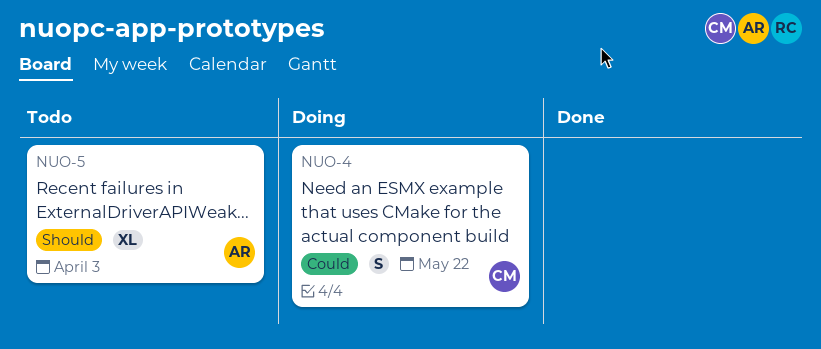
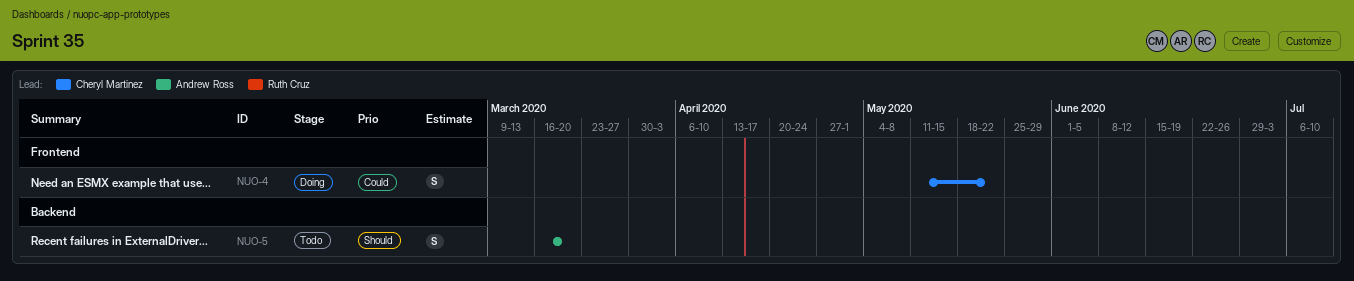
NUO-5, estimate: XL -> S
NUO-5, due: Apr 3 -> Mar 20

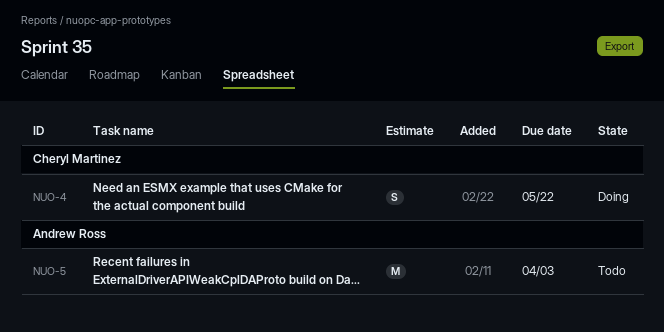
NUO-5, estimate: S -> M
NUO-5, due: Mar 20 -> Apr 3

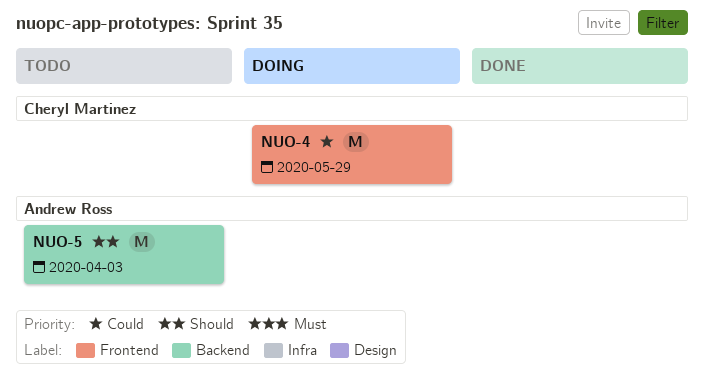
NUO-4, estimate: S -> M
NUO-4, due: May 22 -> May 29

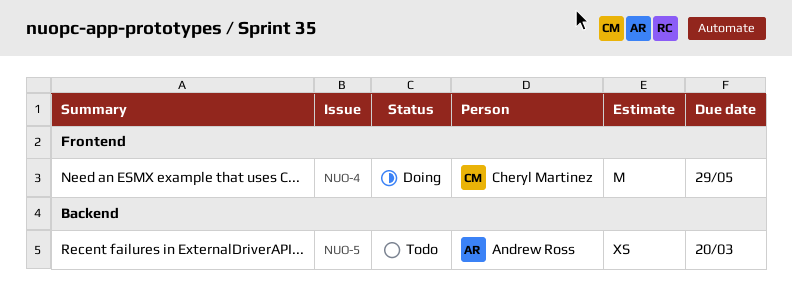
NUO-5, estimate: M -> XS
NUO-5, due: Apr 3 -> Mar 20

